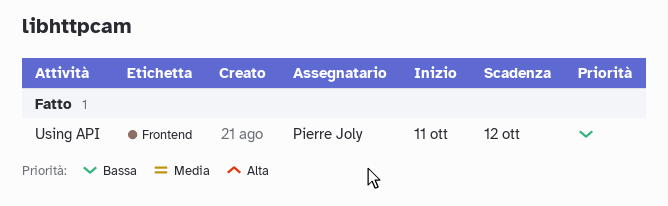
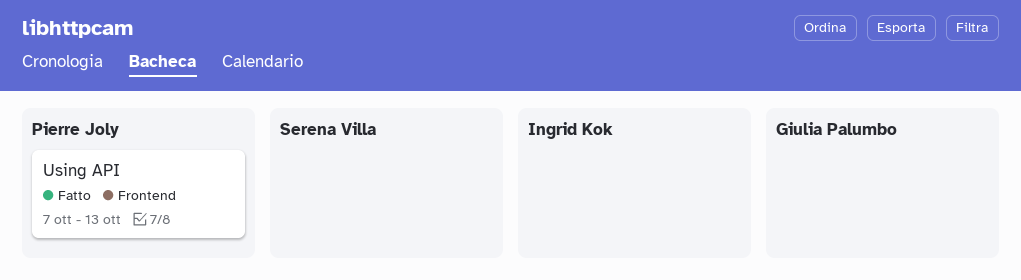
Using API, start: Oct 11 -> Oct 7
Using API, due: Oct 12 -> Oct 13

